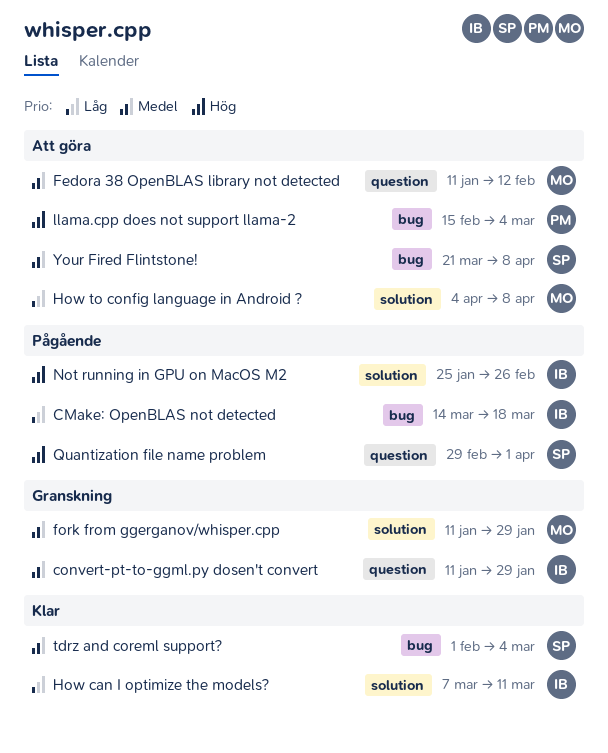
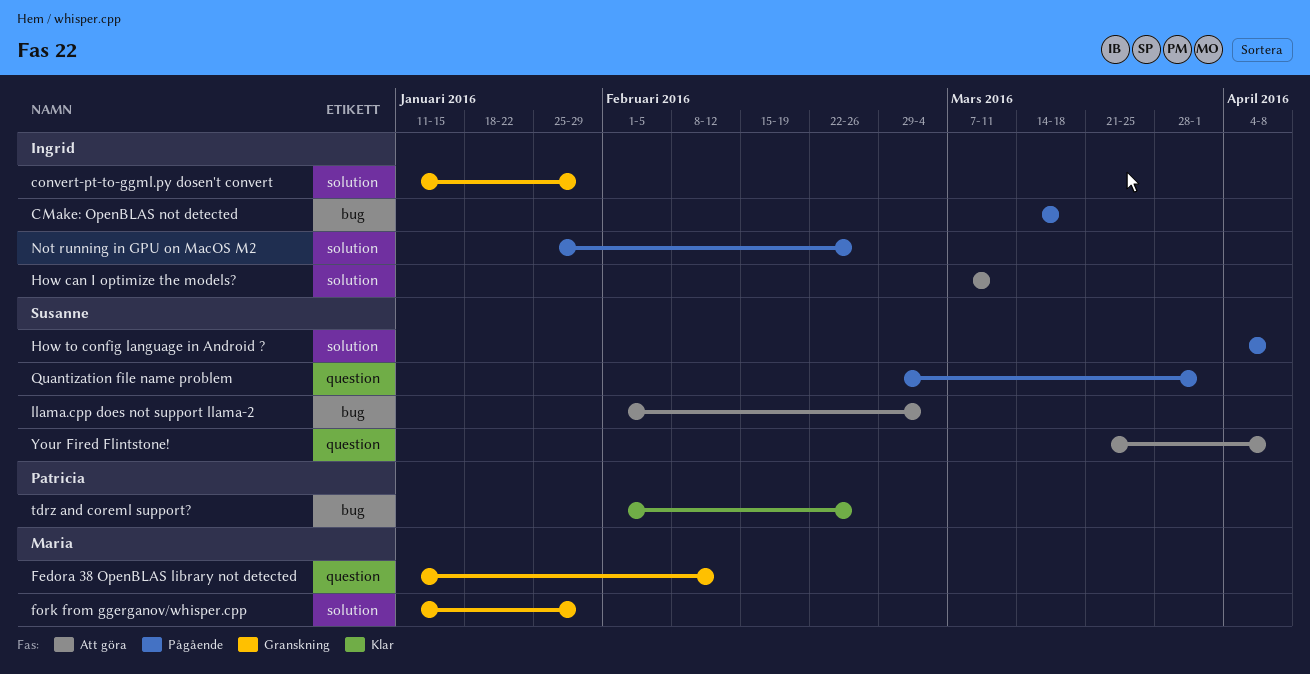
convert-pt-to-ggml.py dosen't convert, label: question -> solution
Fedora 38 OpenBLAS library not detected, status: Att göra -> Granskning
How can I optimize the models?, status: Klar -> Att göra
How to config language in Android ?, status: Att göra -> Pågående
How to config language in Android ?, owner: Maria -> Susanne
llama.cpp does not support llama-2, owner: Patricia -> Susanne
llama.cpp does not support llama-2, start: Feb 15 -> Feb 1
tdrz and coreml support?, owner: Susanne -> Patricia
tdrz and coreml support?, due: Mar 4 -> Feb 26
Your Fired Flintstone!, label: bug -> question

